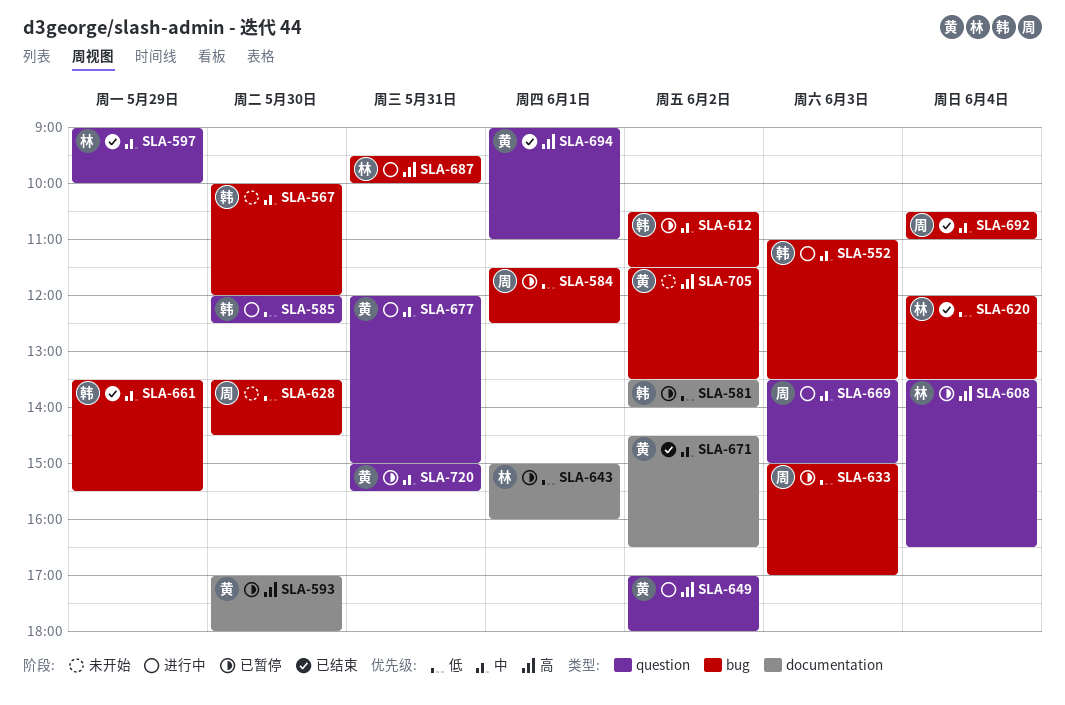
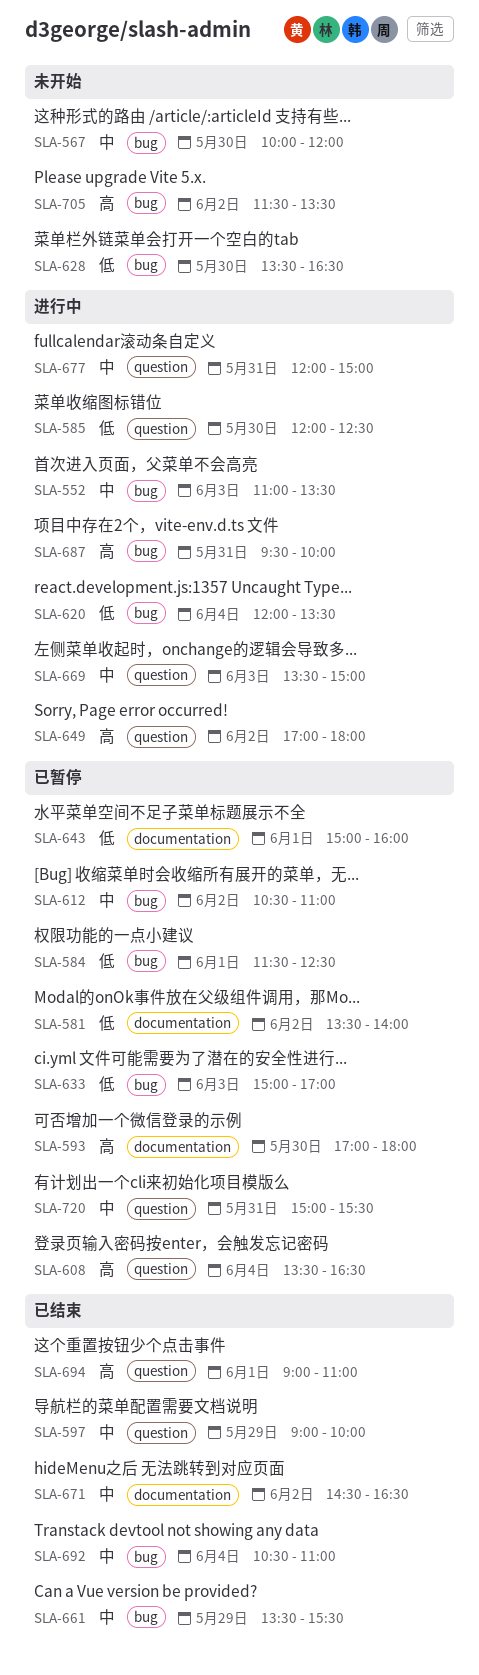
SLA-612, ends: 11:30 -> 11:00
SLA-620, status: 已结束 -> 进行中
SLA-628, ends: 14:30 -> 16:30

